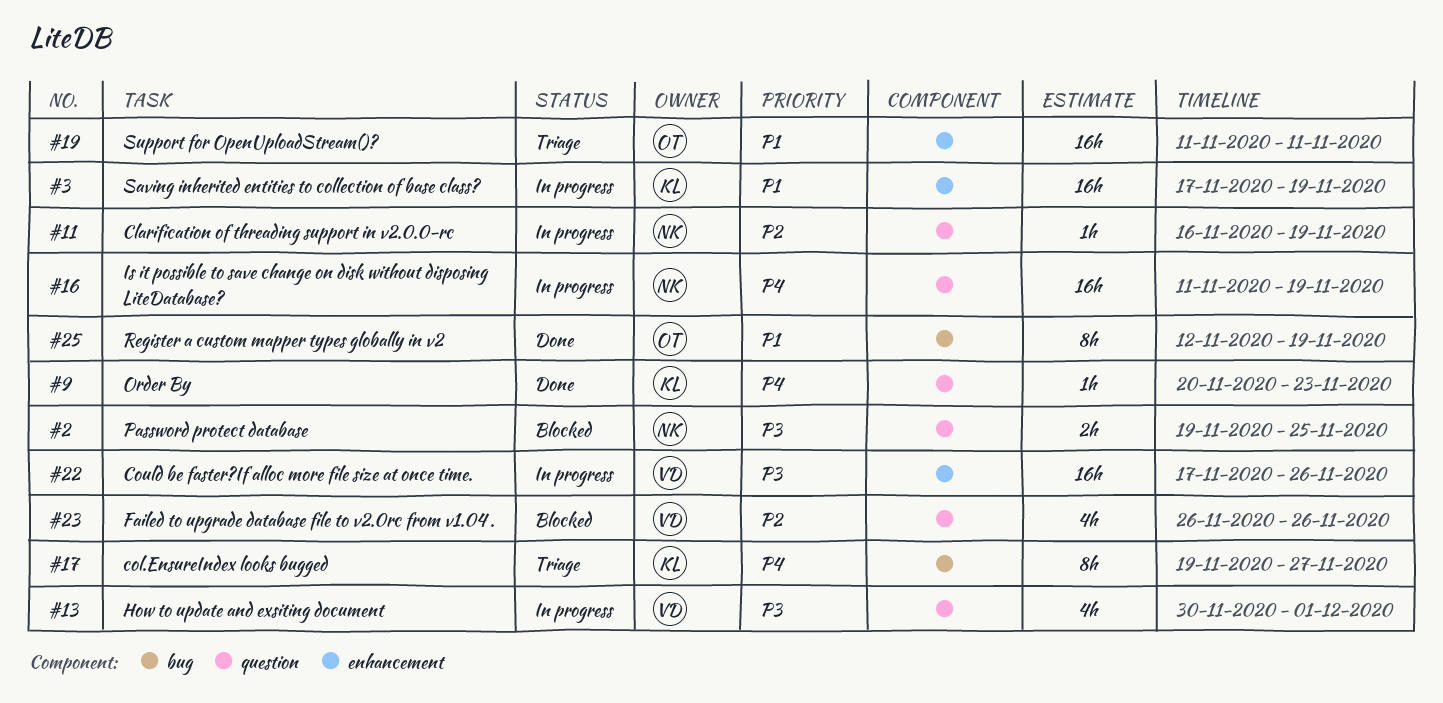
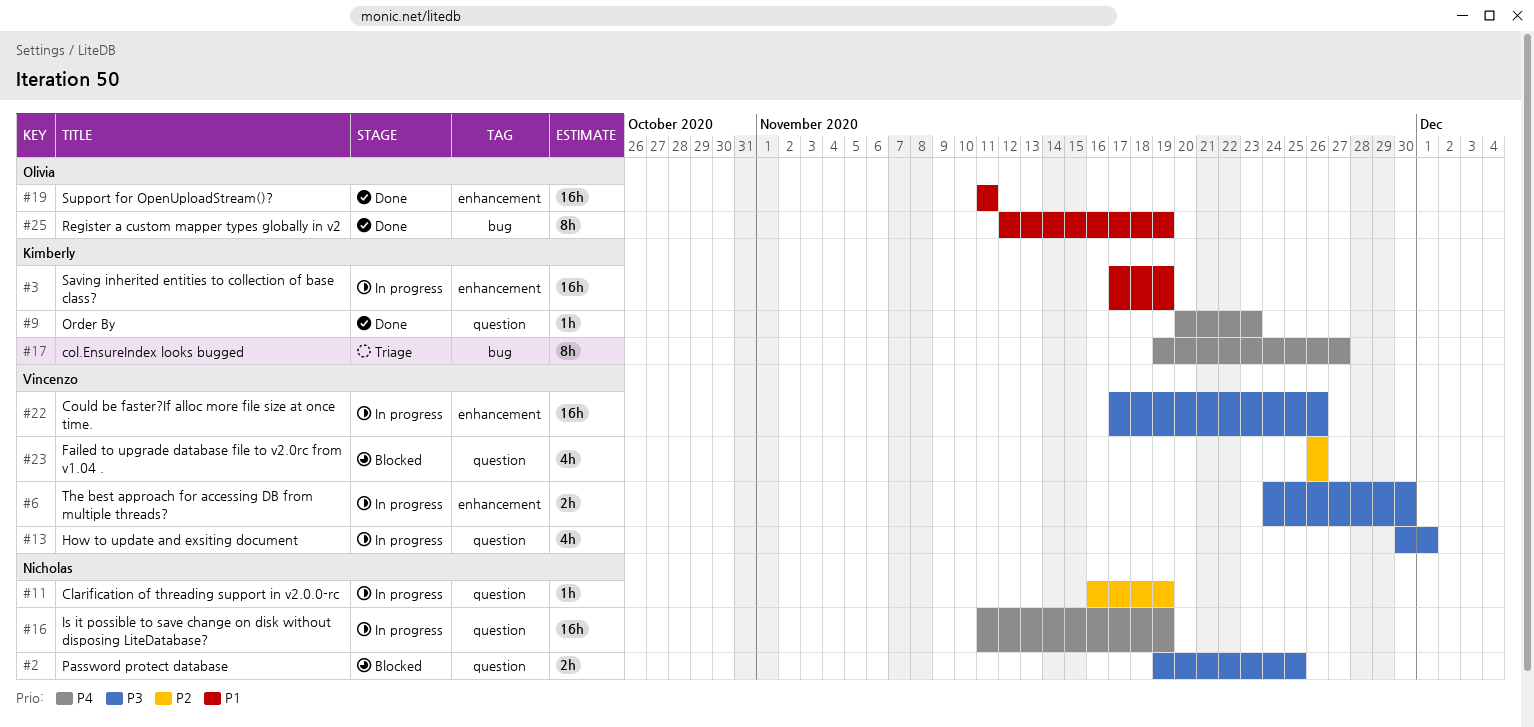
#6: none -> present
#19, status: Triage -> Done

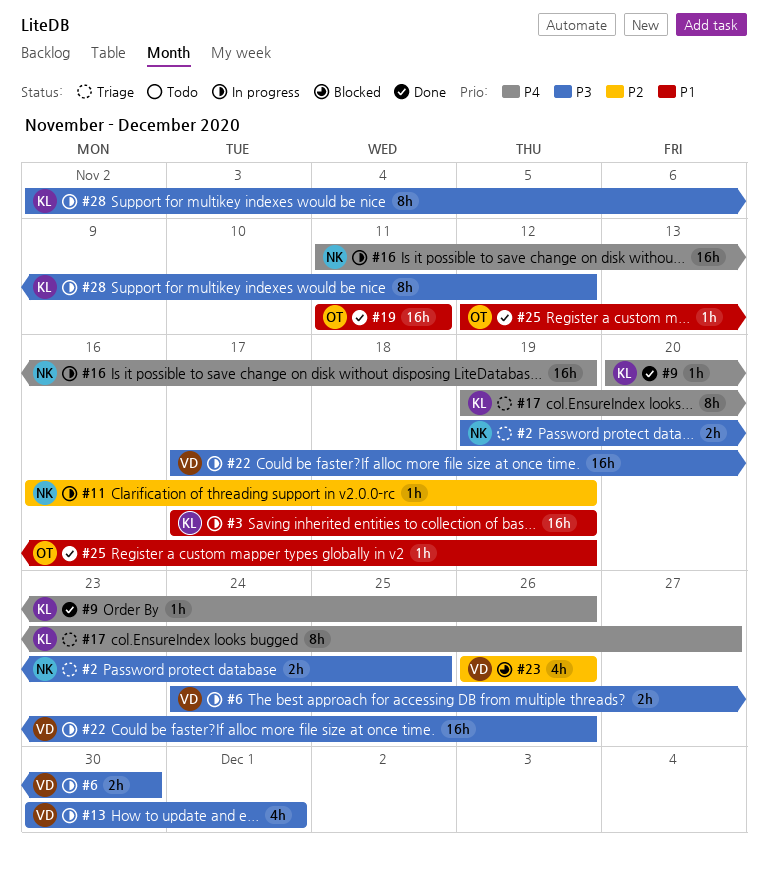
#2, status: Blocked -> Triage
#9, due: Nov 23 -> Nov 26
#25, estimate: 8h -> 1h
#28: none -> present

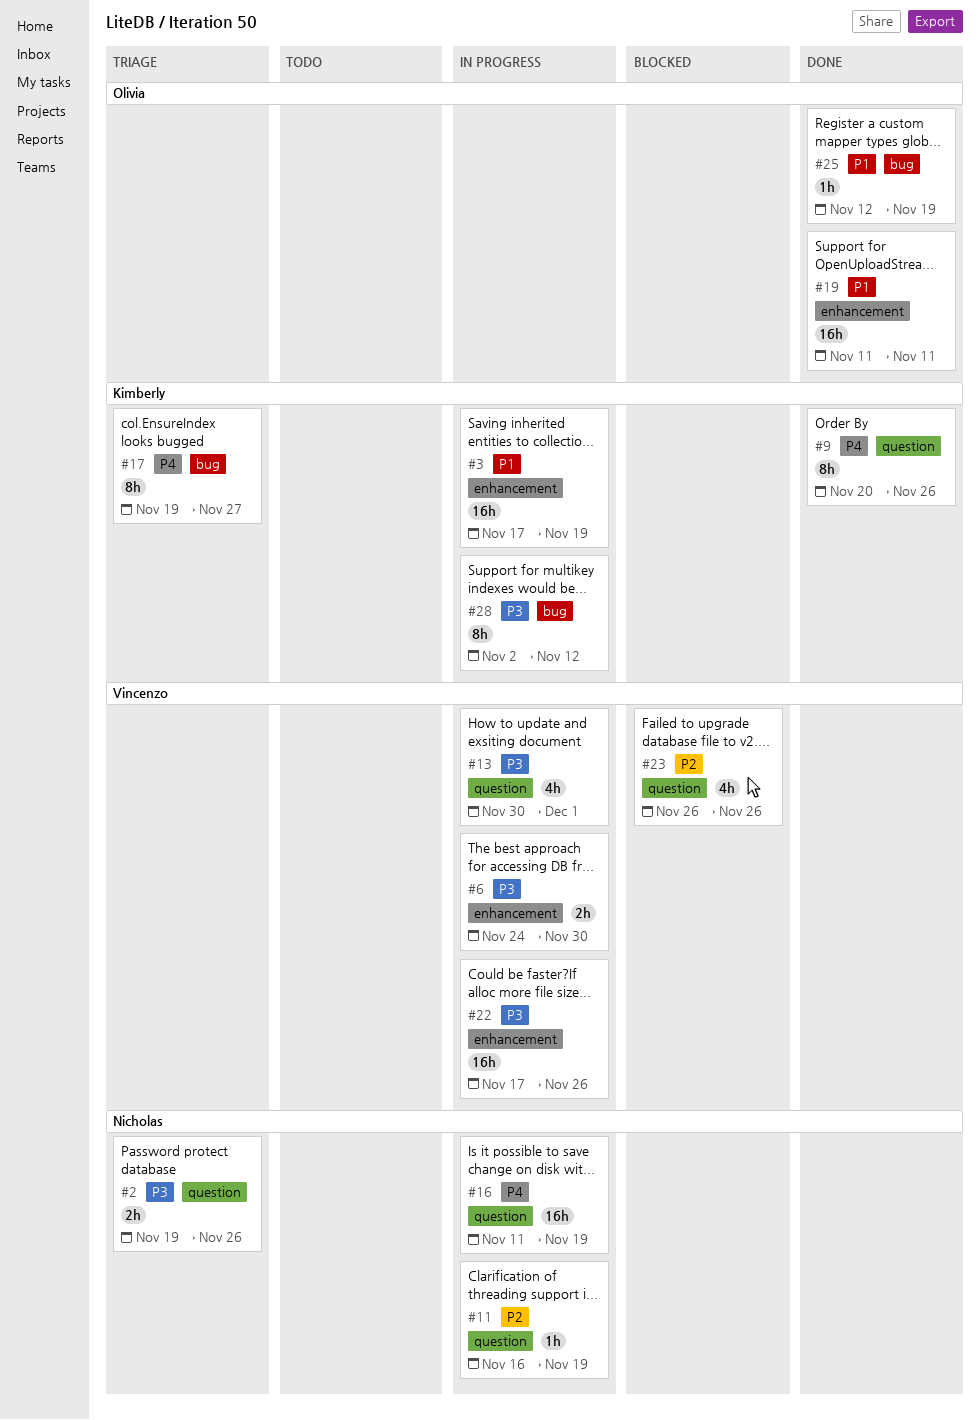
#2, due: Nov 25 -> Nov 26
#9, estimate: 1h -> 8h

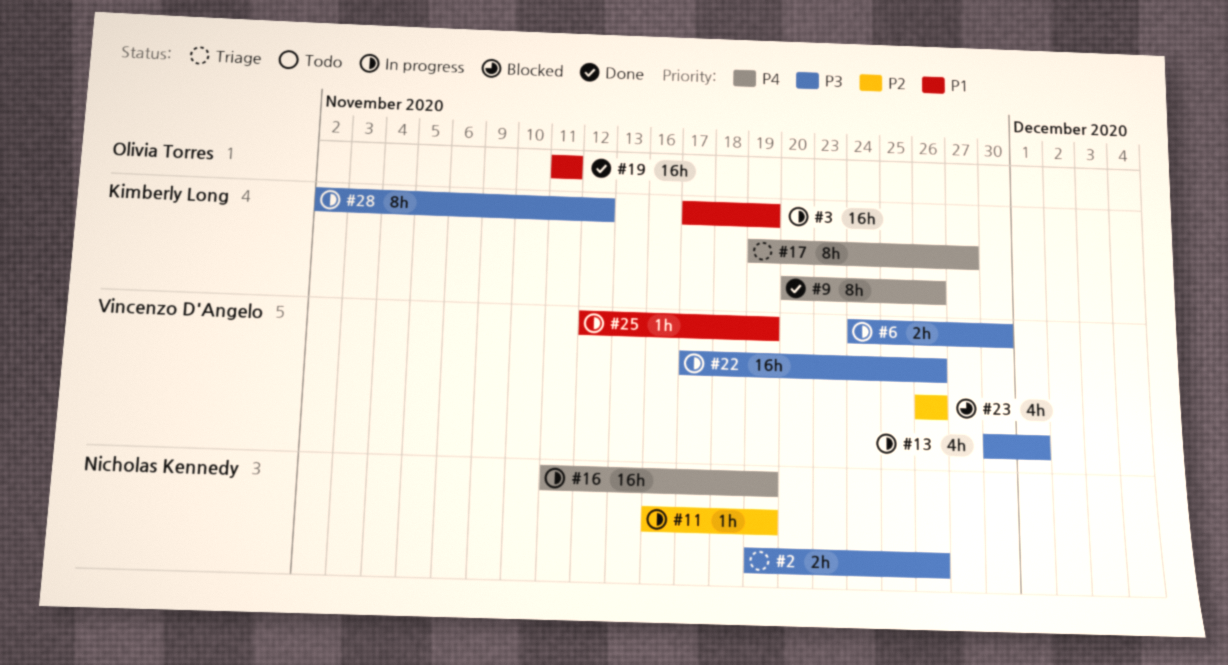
#25, status: Done -> In progress
#25, owner: Olivia Torres -> Vincenzo D'Angelo

